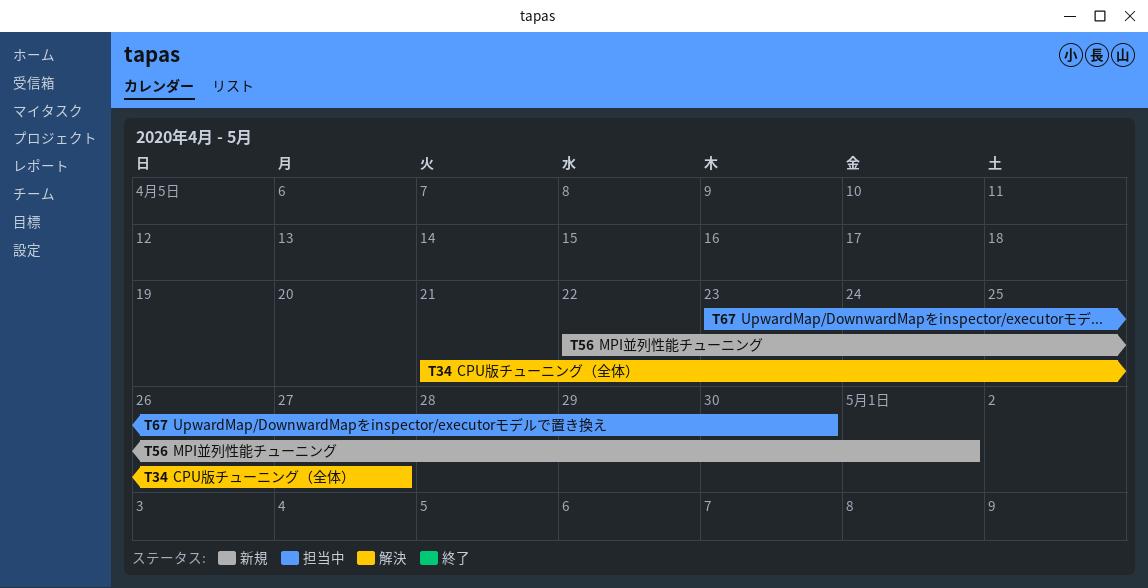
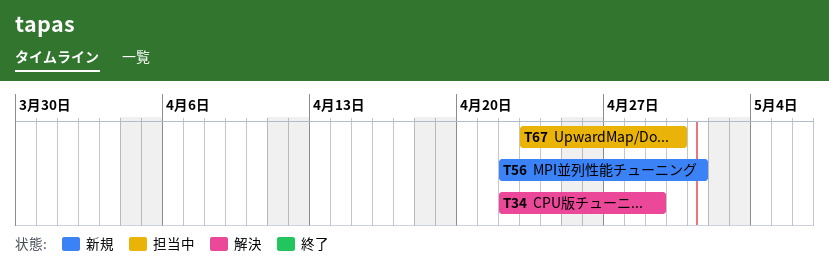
T34, start: Apr 21 -> Apr 22
T34, due: Apr 27 -> Apr 29

